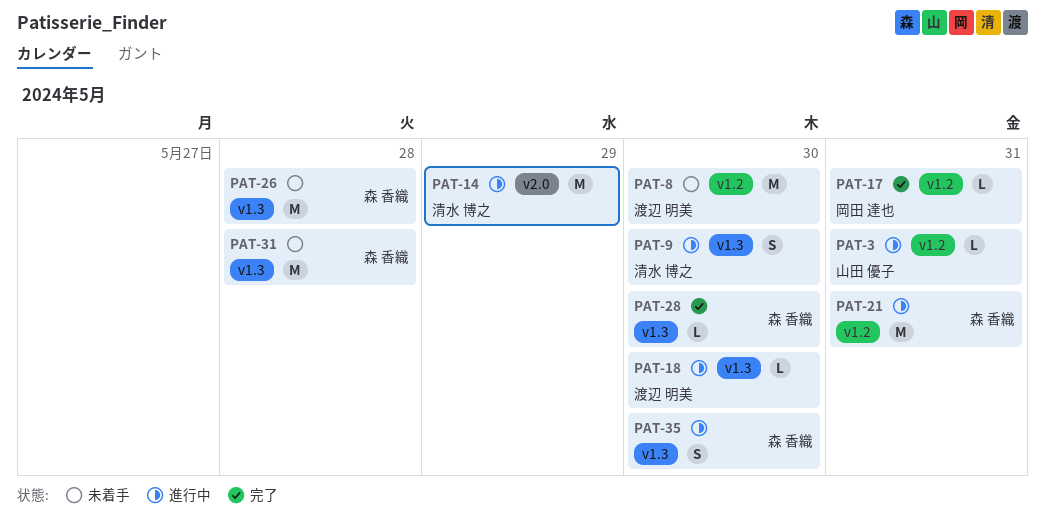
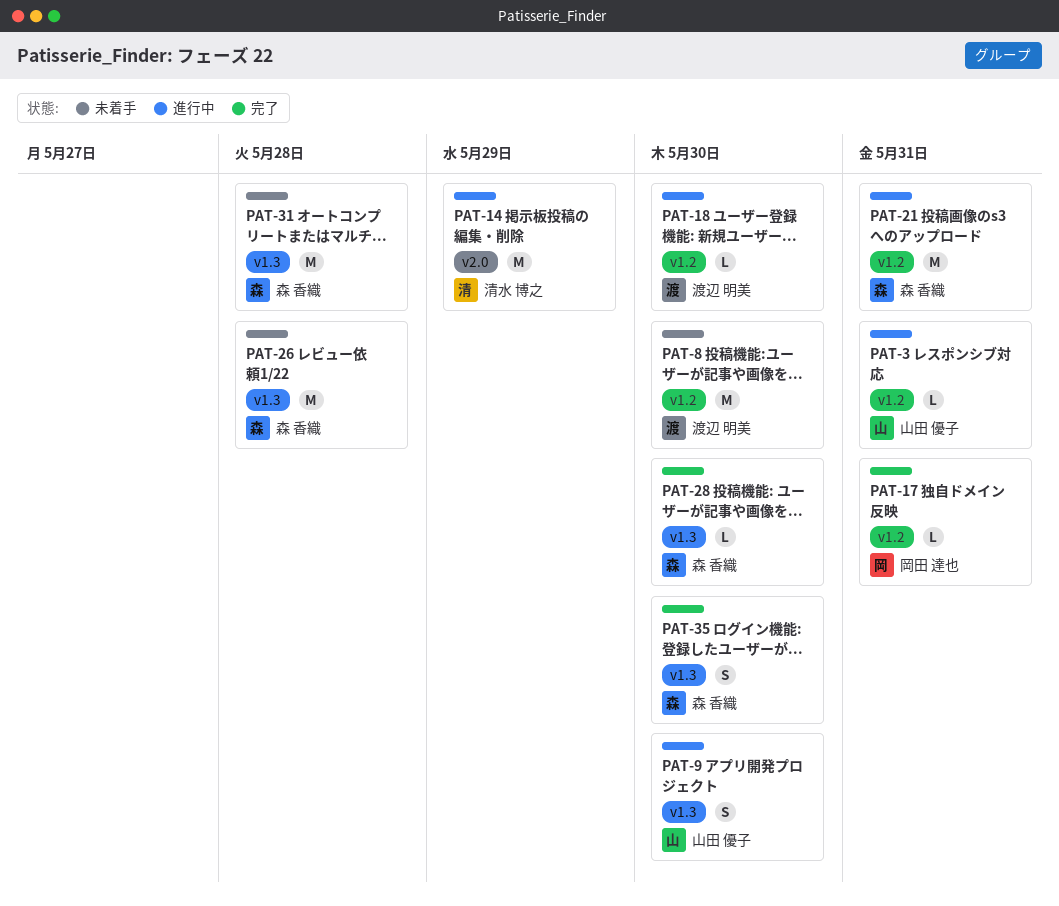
PAT-9, owner: 清水 博之 -> 山田 優子
PAT-18, label: v1.3 -> v1.2
PAT-35, status: 進行中 -> 完了

